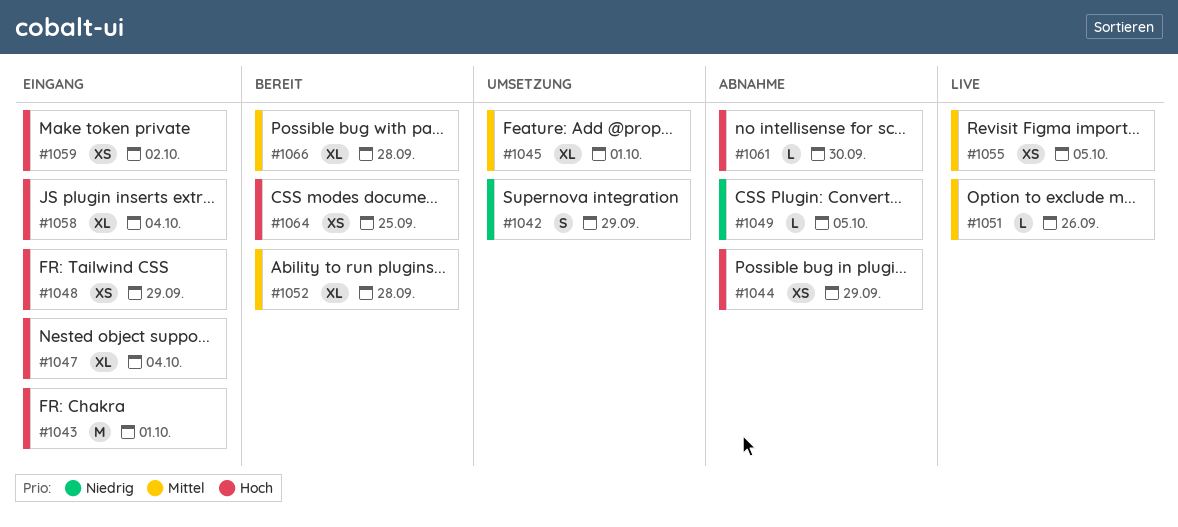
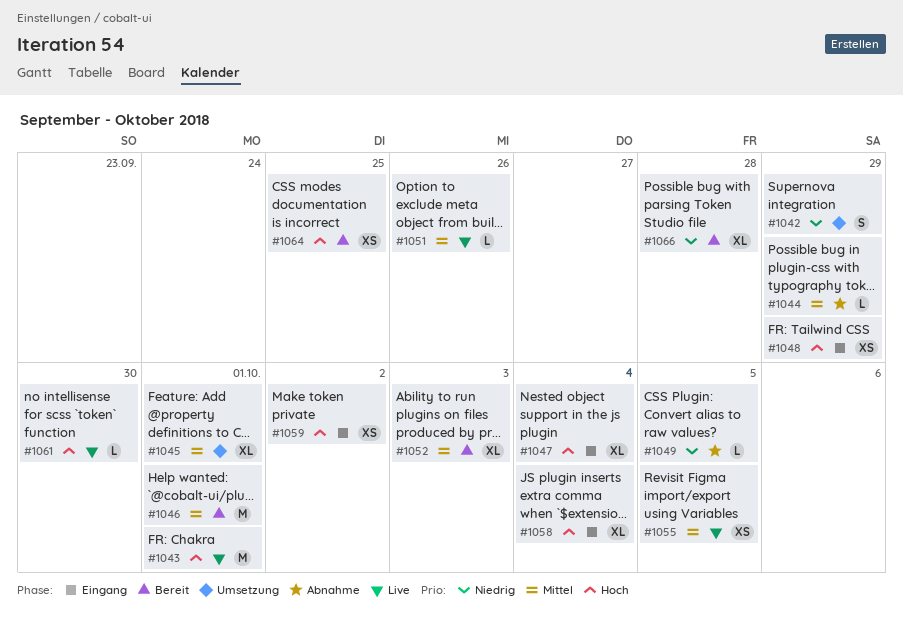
#1043, status: Eingang -> Live
#1044, priority: Hoch -> Mittel
#1044, estimate: XS -> L
#1046: none -> present
#1052, due: Sep 28 -> Oct 3
#1061, status: Abnahme -> Live
#1066, priority: Mittel -> Niedrig

